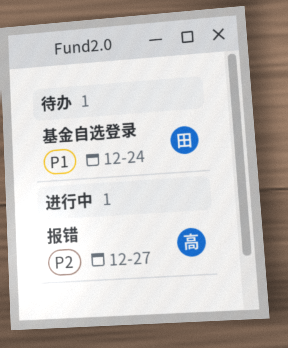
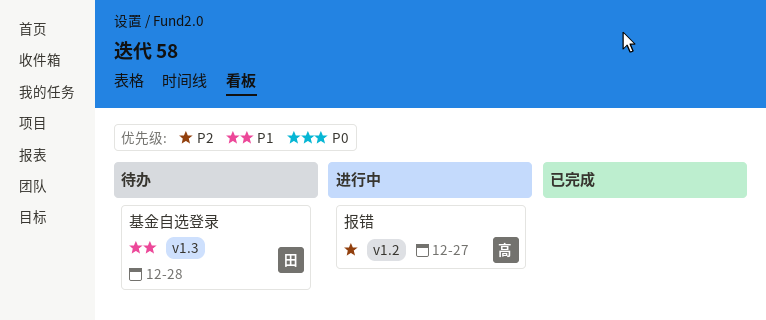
基金自选登录, due: Dec 24 -> Dec 28

